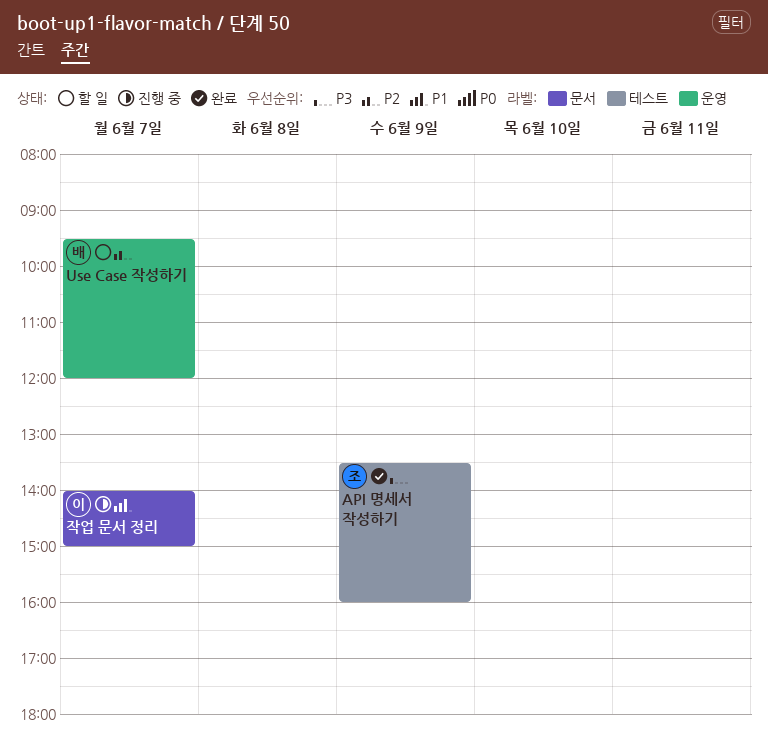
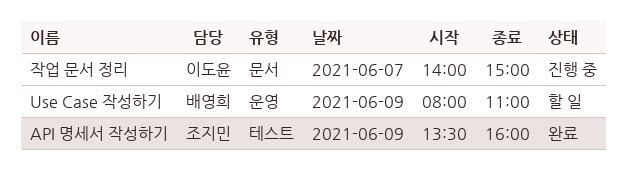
Use Case 작성하기, day: Jun 7 -> Jun 9
Use Case 작성하기, begins: 09:30 -> 08:00
Use Case 작성하기, ends: 12:00 -> 11:00

